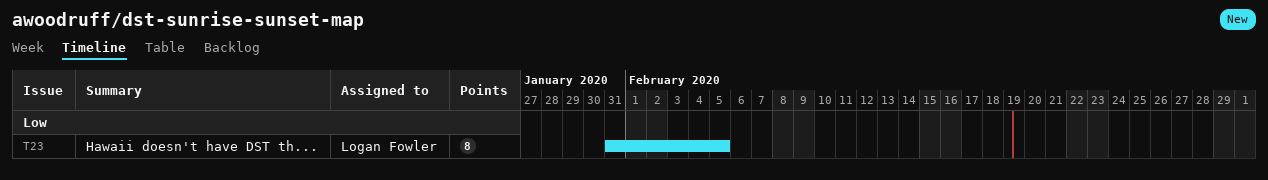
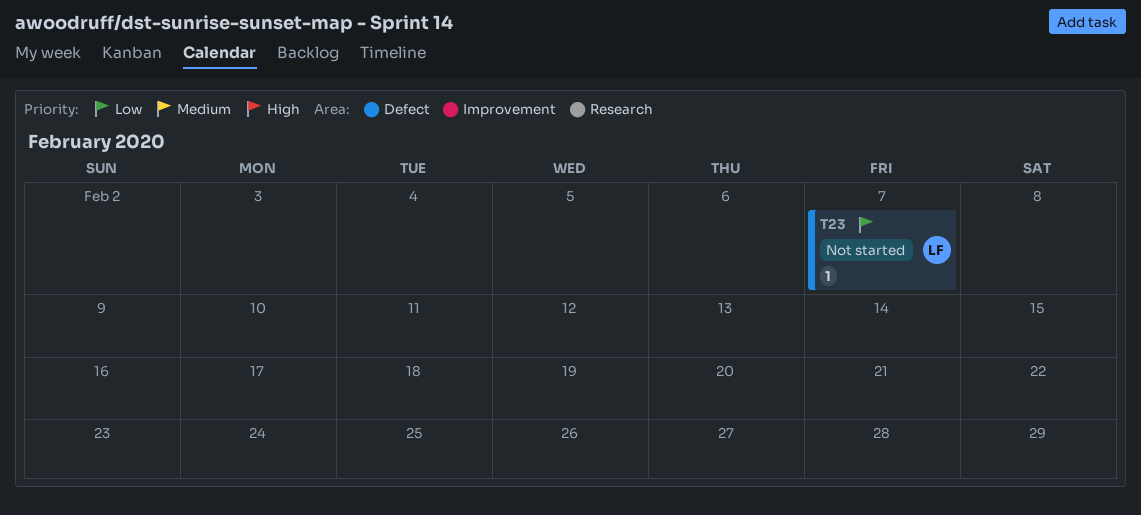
T23, estimate: 8 -> 1
T23, due: Feb 5 -> Feb 7

